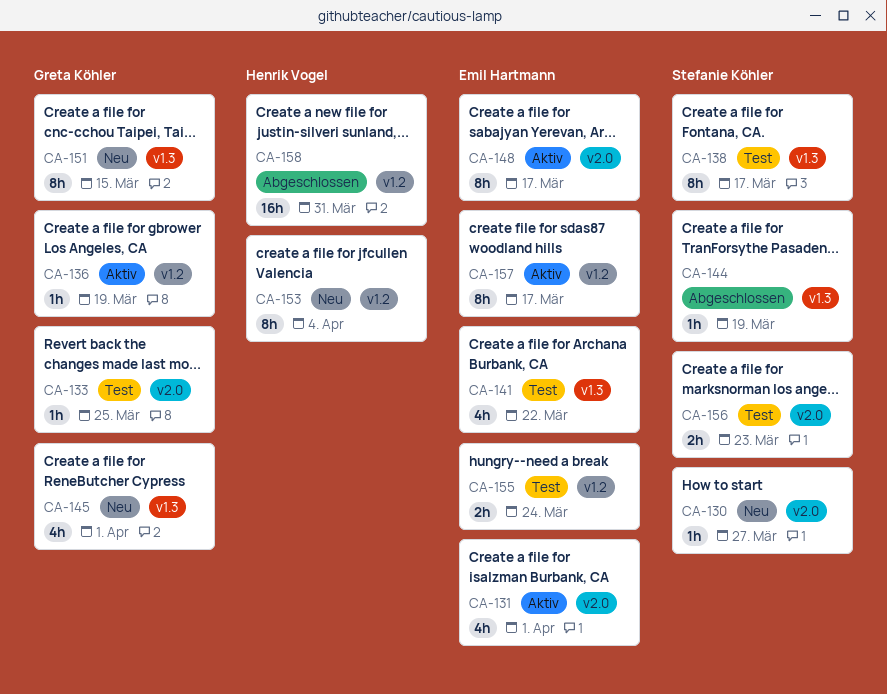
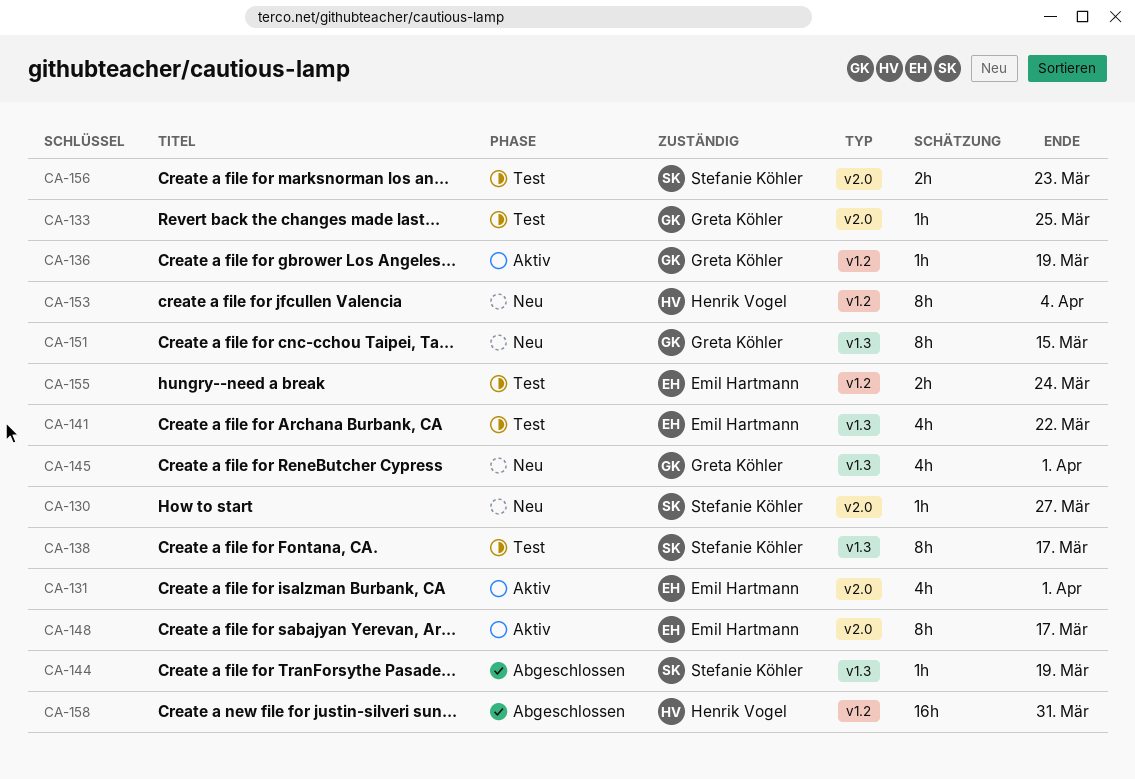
CA-157: present -> none

